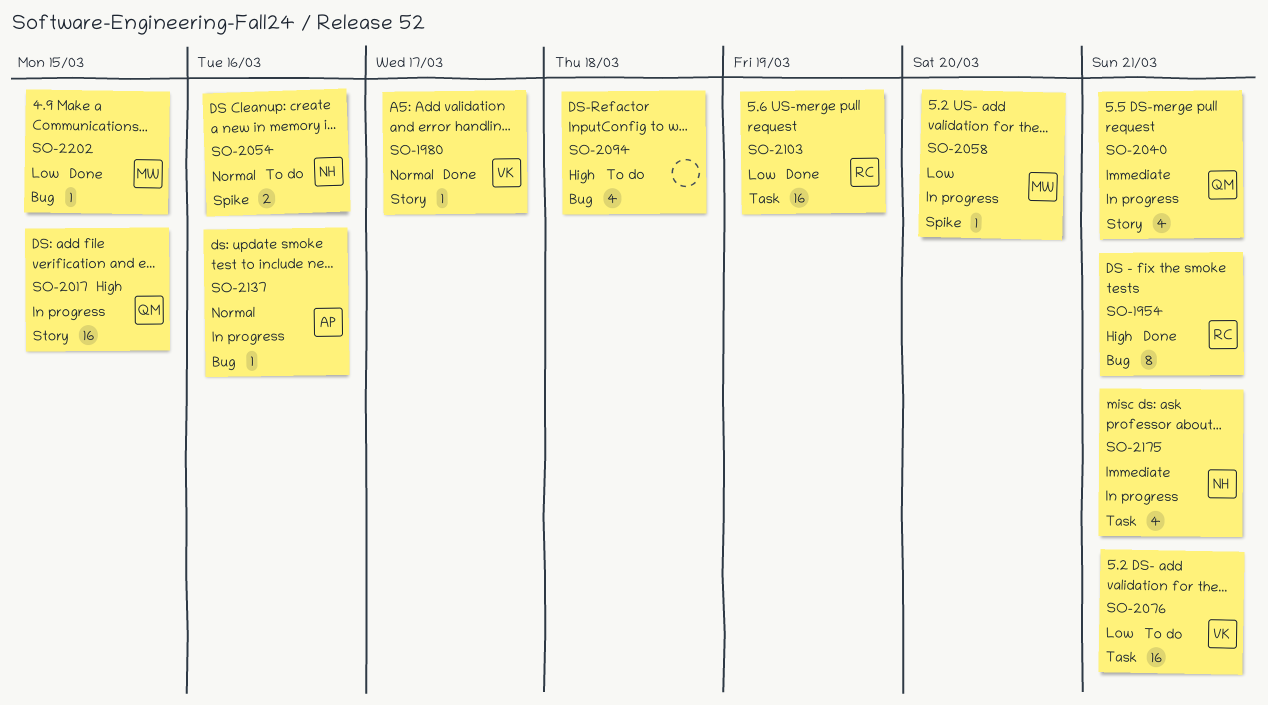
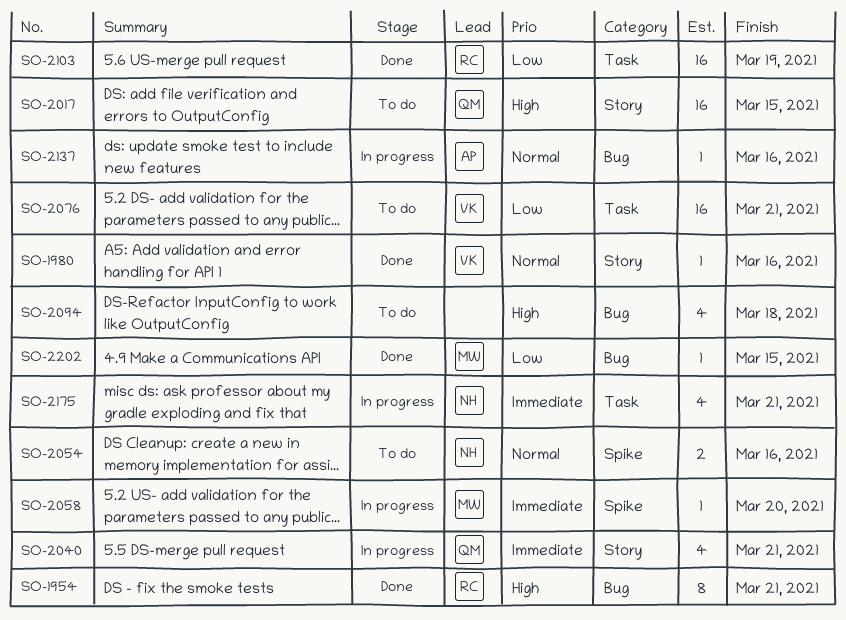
SO-1980, due: Mar 17 -> Mar 16
SO-2017, status: In progress -> To do
SO-2058, priority: Low -> Immediate

